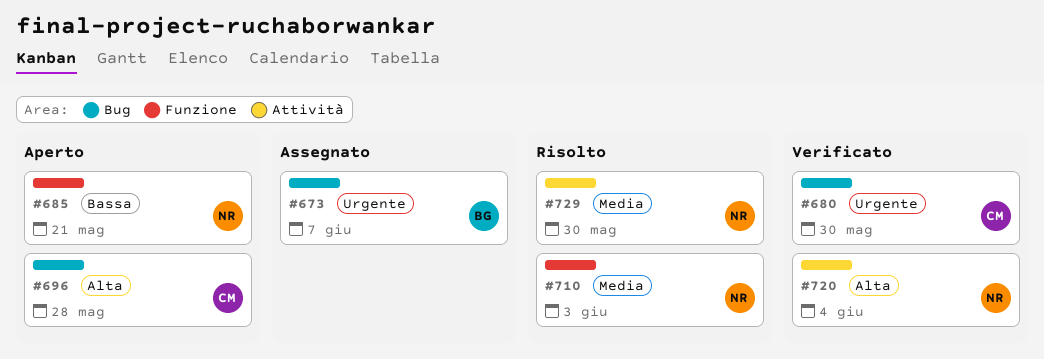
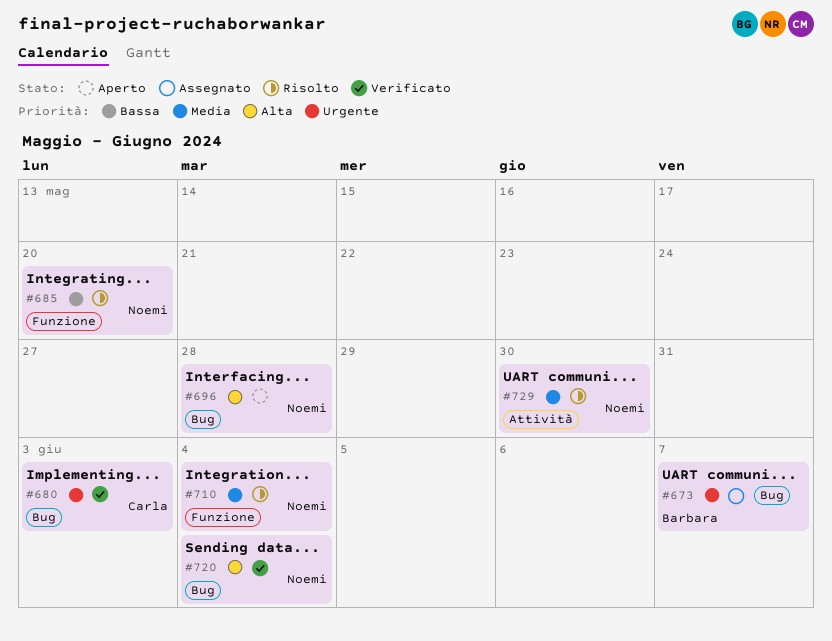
#680, due: May 30 -> Jun 3
#685, status: Aperto -> Risolto
#685, due: May 21 -> May 20
#696, owner: Carla -> Noemi
#710, due: Jun 3 -> Jun 4
#720, label: Attività -> Bug

